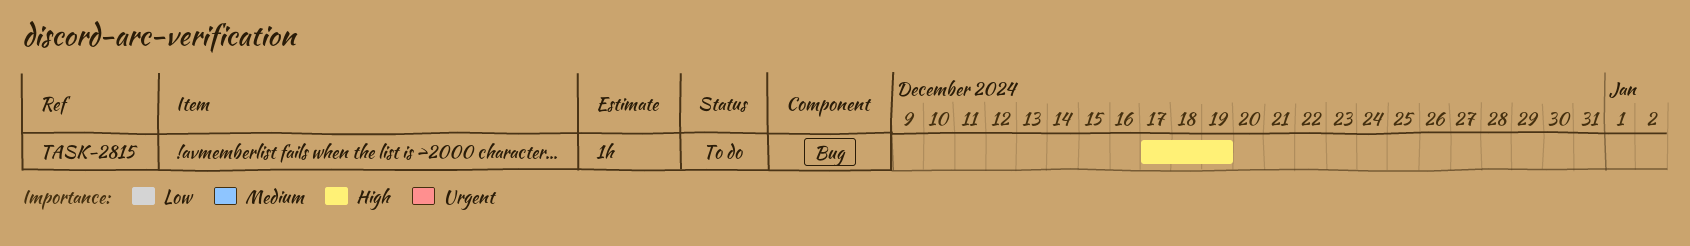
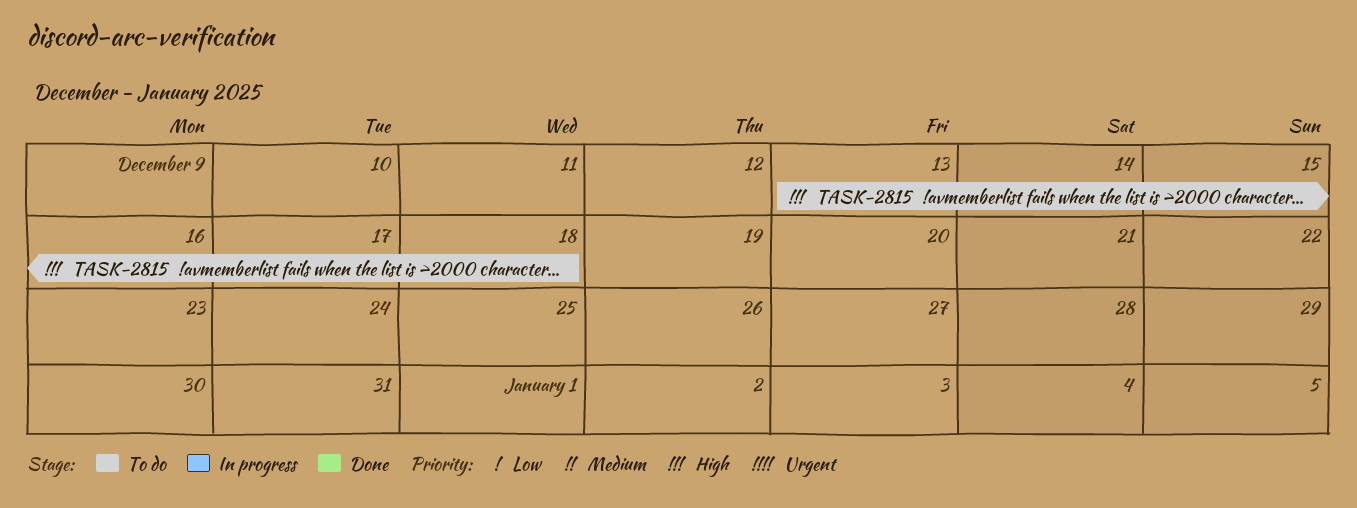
TASK-2815, start: Dec 17 -> Dec 13
TASK-2815, due: Dec 19 -> Dec 18

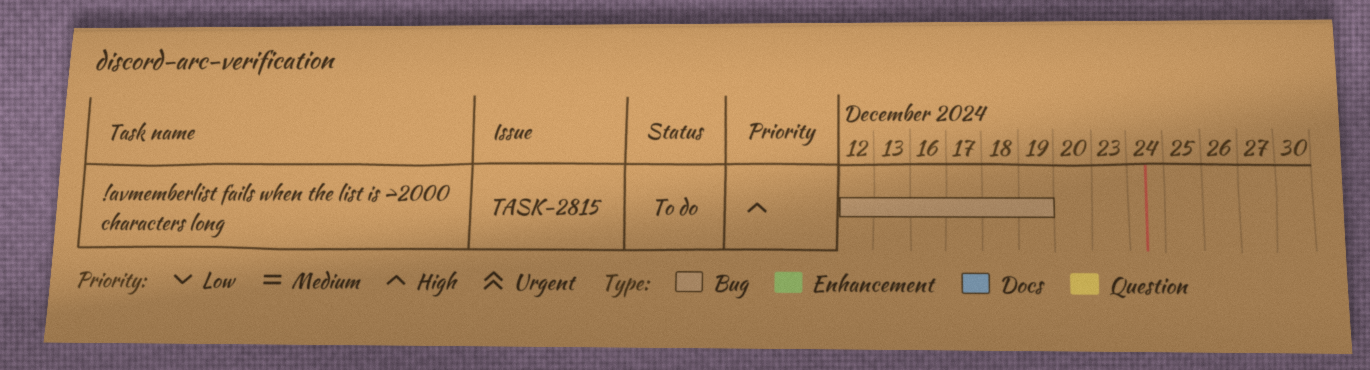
TASK-2815, start: Dec 13 -> Dec 12
TASK-2815, due: Dec 18 -> Dec 19

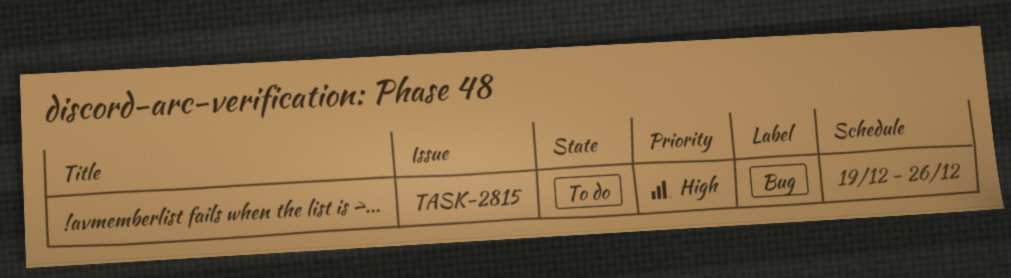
TASK-2815, start: Dec 12 -> Dec 19
TASK-2815, due: Dec 19 -> Dec 26

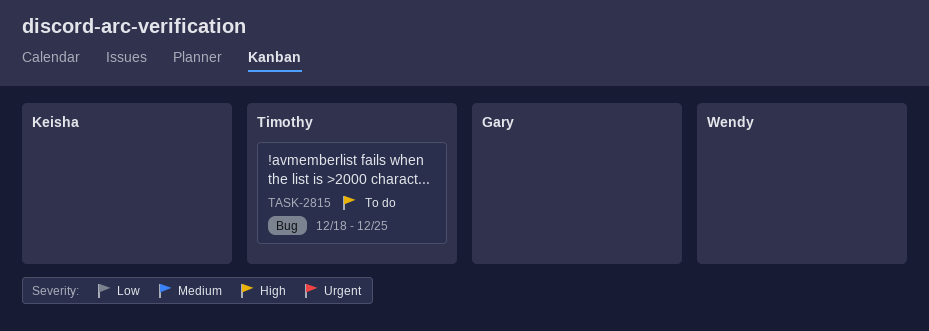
TASK-2815, start: Dec 19 -> Dec 18
TASK-2815, due: Dec 26 -> Dec 25

